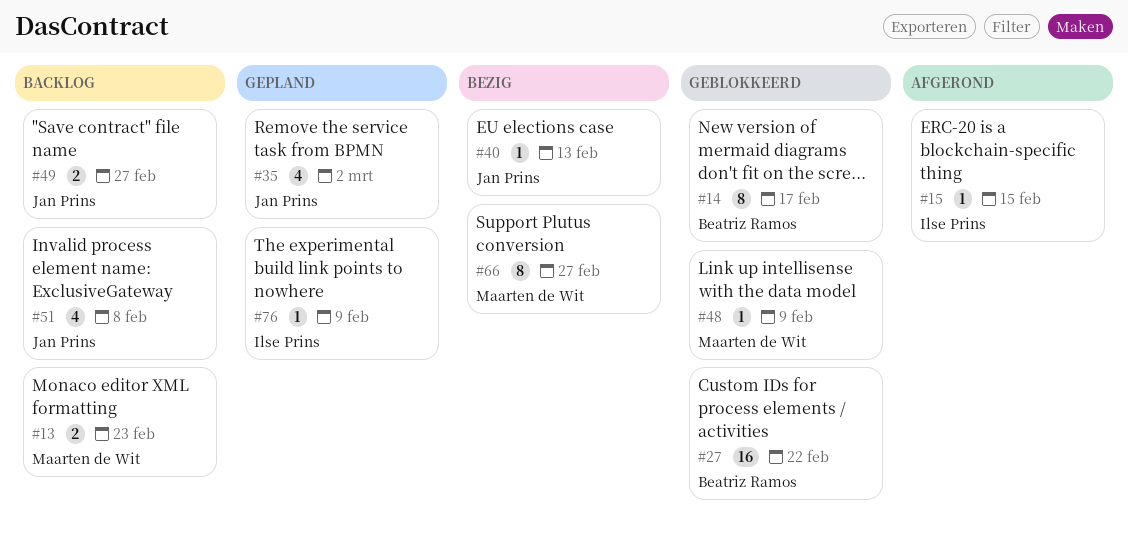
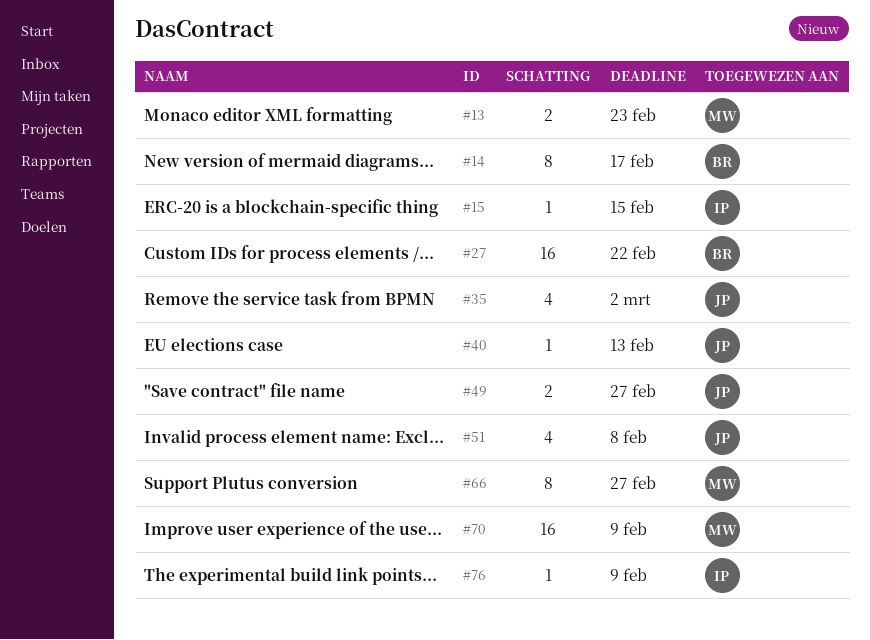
#48: present -> none
#70: none -> present

